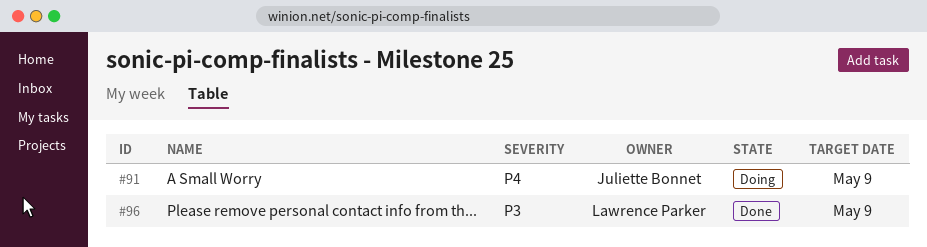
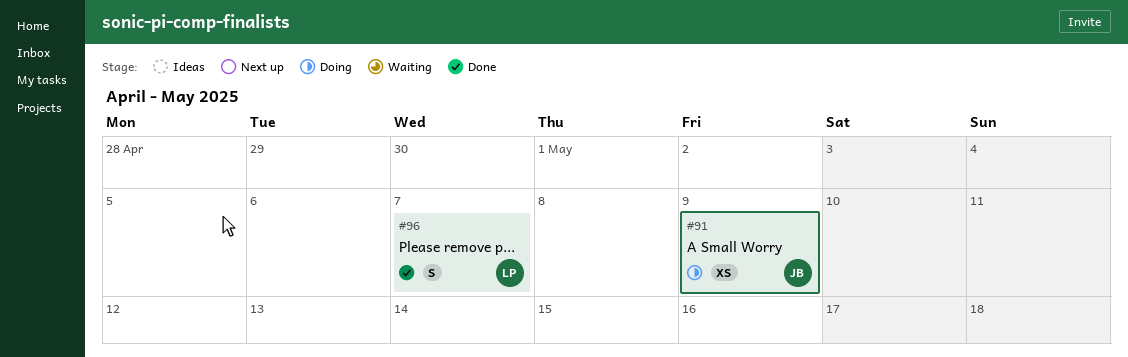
#96, due: May 9 -> May 7

